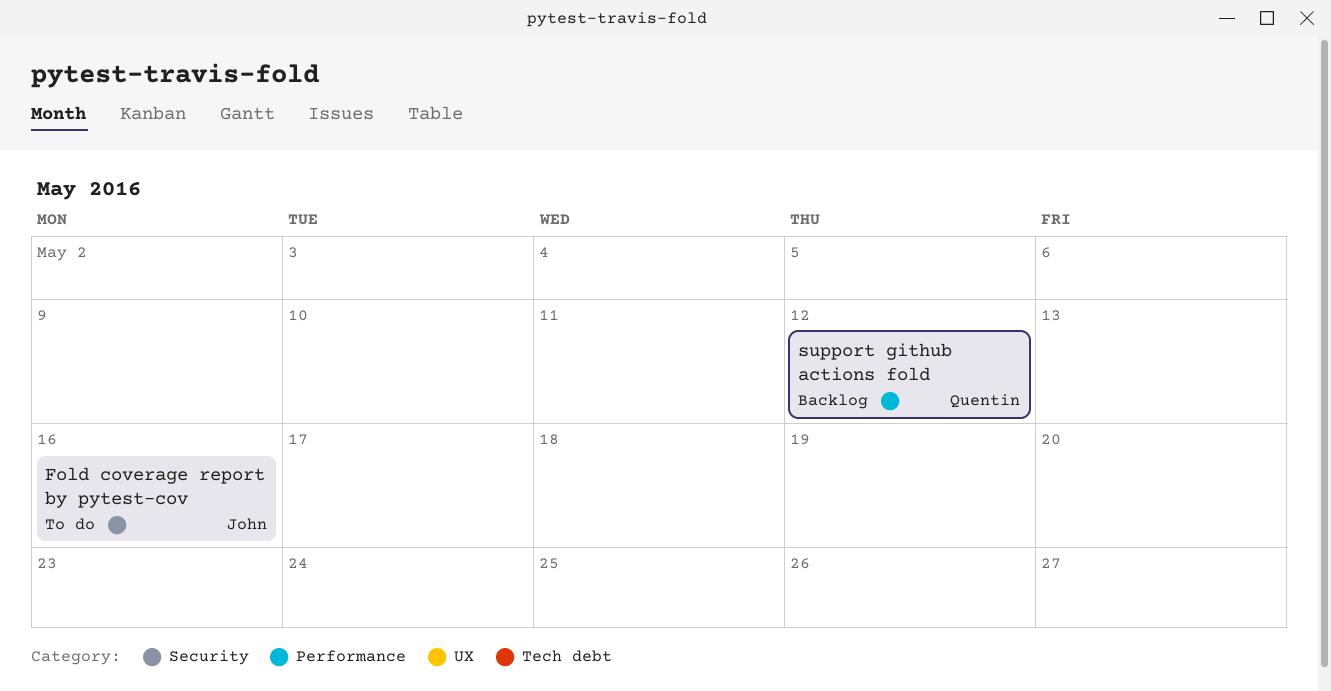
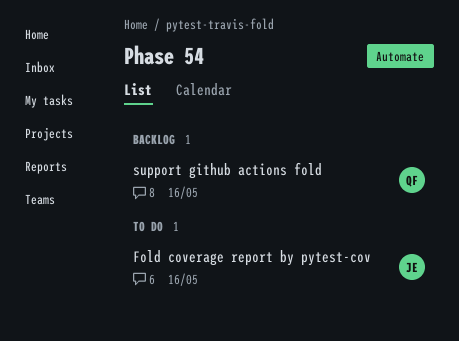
support github actions fold, due: May 12 -> May 16

